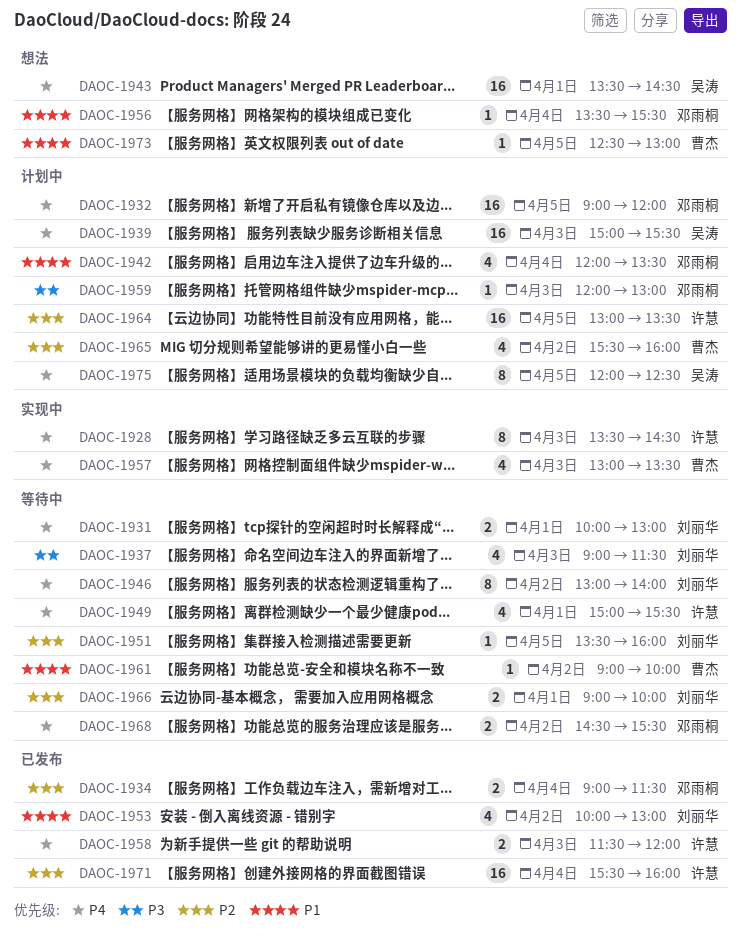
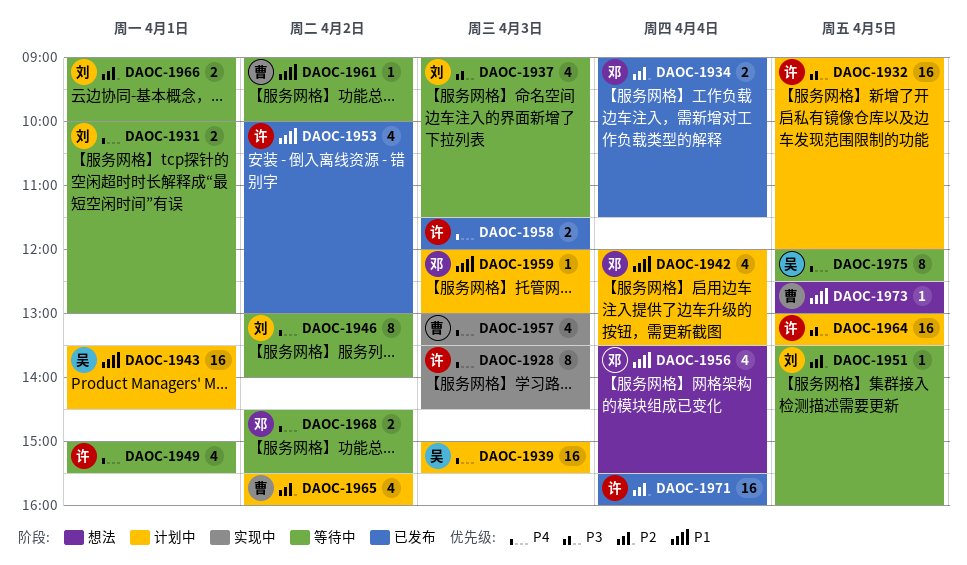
DAOC-1932, owner: 邓雨桐 -> 许慧
DAOC-1932, priority: P4 -> P3
DAOC-1943, status: 想法 -> 计划中
DAOC-1943, priority: P4 -> P1
DAOC-1953, owner: 刘丽华 -> 许慧
DAOC-1956, estimate: 1 -> 4
DAOC-1959, priority: P3 -> P1
DAOC-1964, priority: P2 -> P3
DAOC-1975, status: 计划中 -> 等待中

